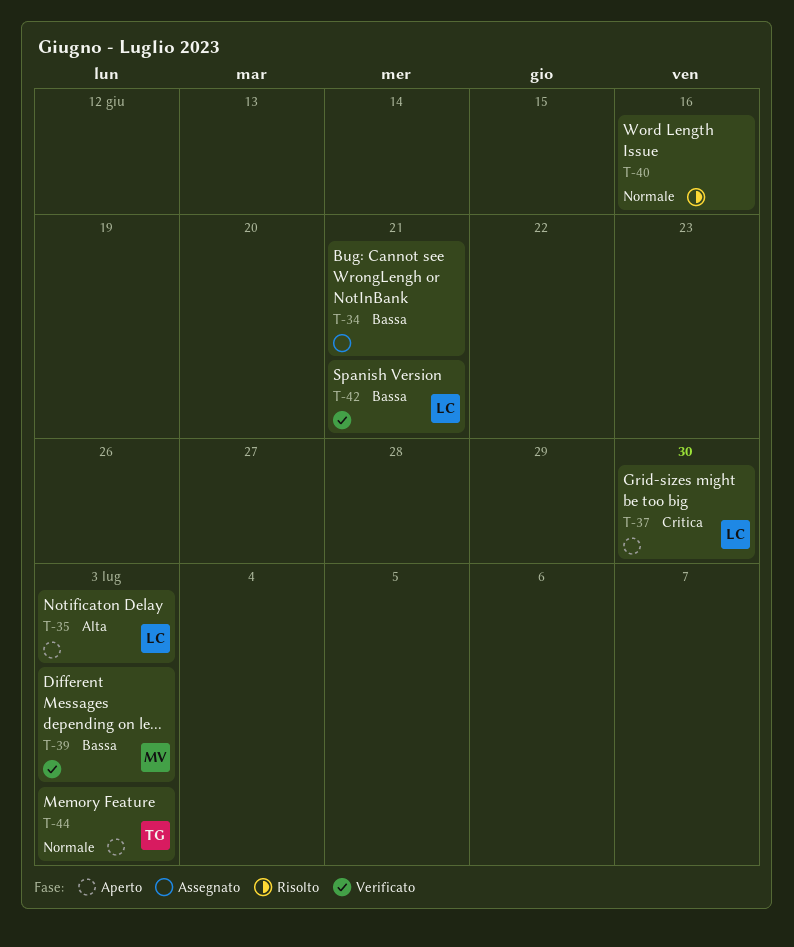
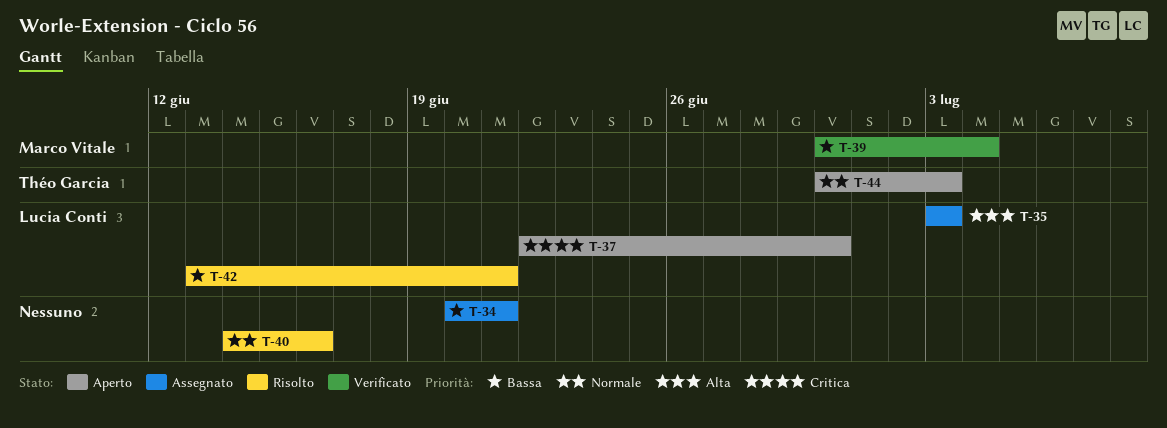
T-35, status: Aperto -> Assegnato
T-39, due: Jul 3 -> Jul 4
T-42, status: Verificato -> Risolto

